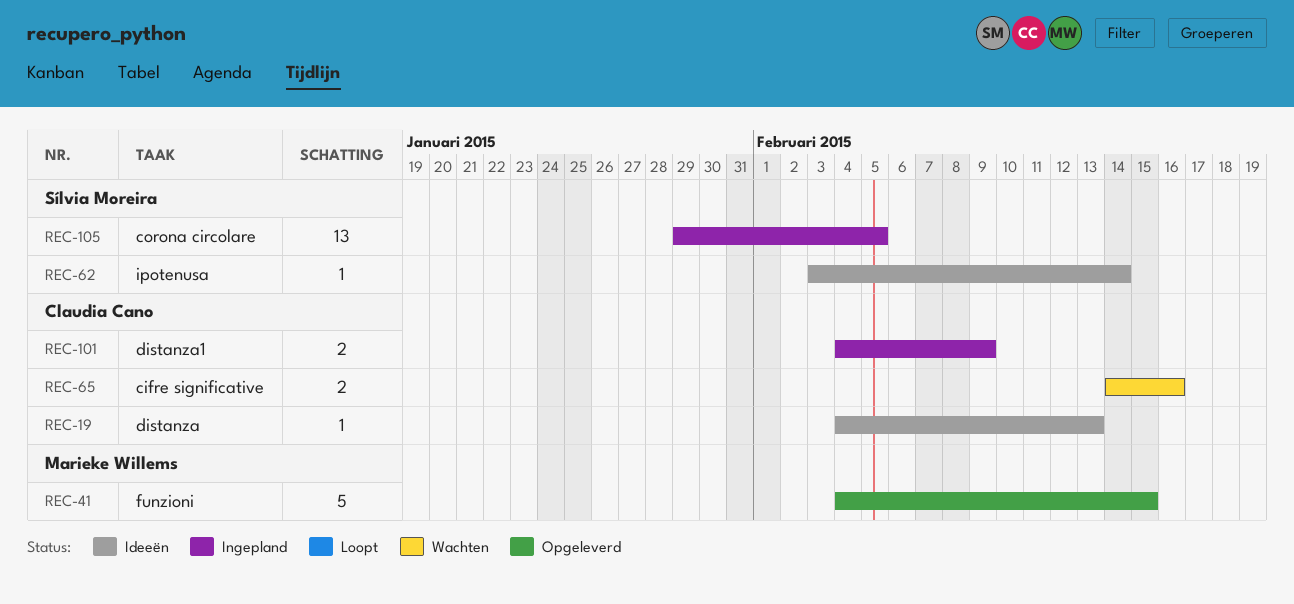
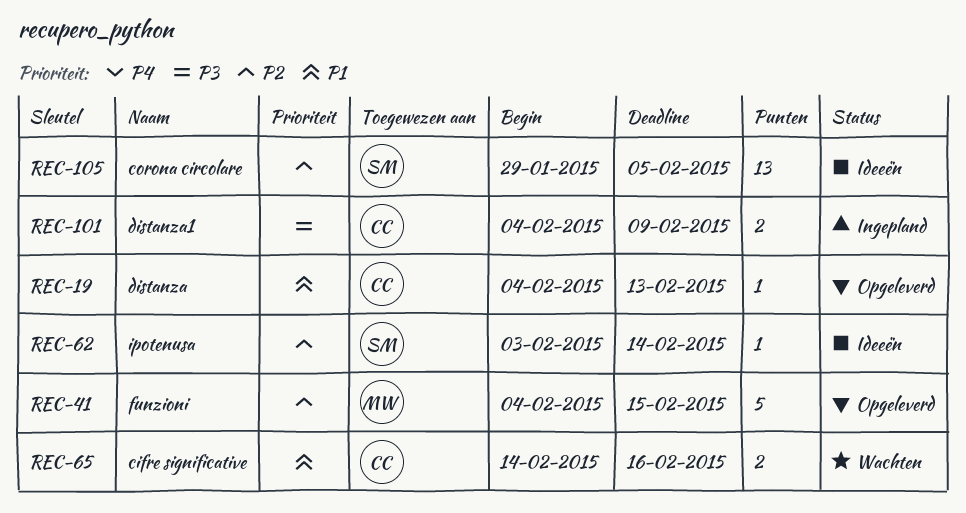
REC-19, status: Ideeën -> Opgeleverd
REC-105, status: Ingepland -> Ideeën

